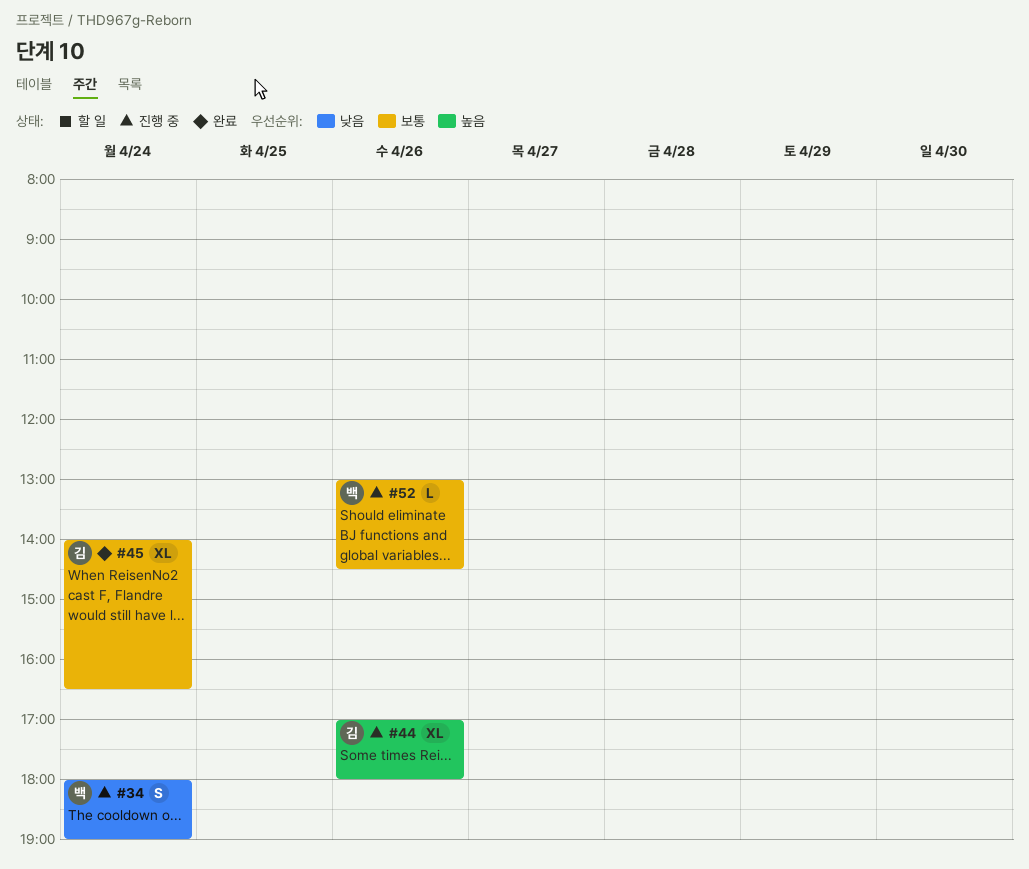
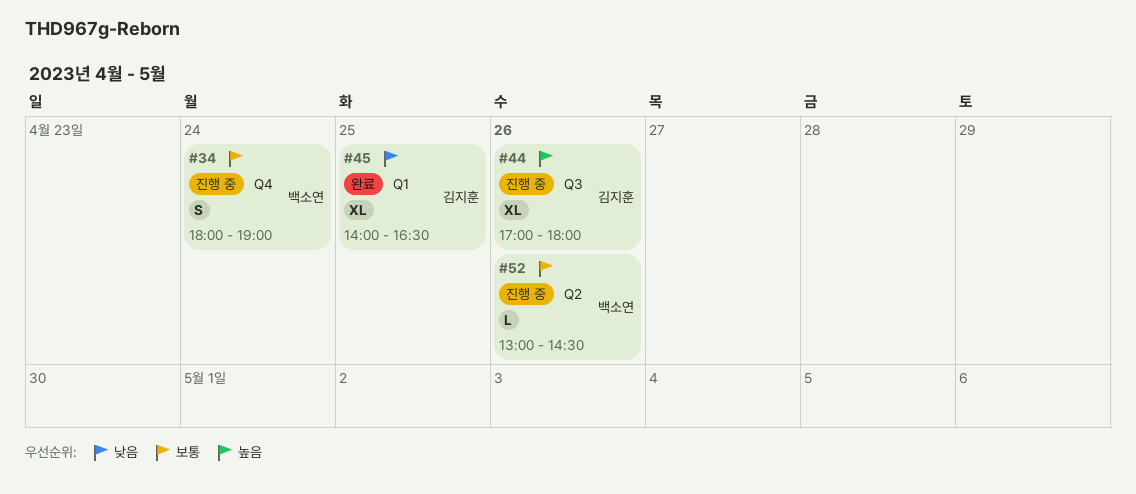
#34, priority: 낮음 -> 보통
#45, priority: 보통 -> 낮음
#45, day: Apr 24 -> Apr 25

